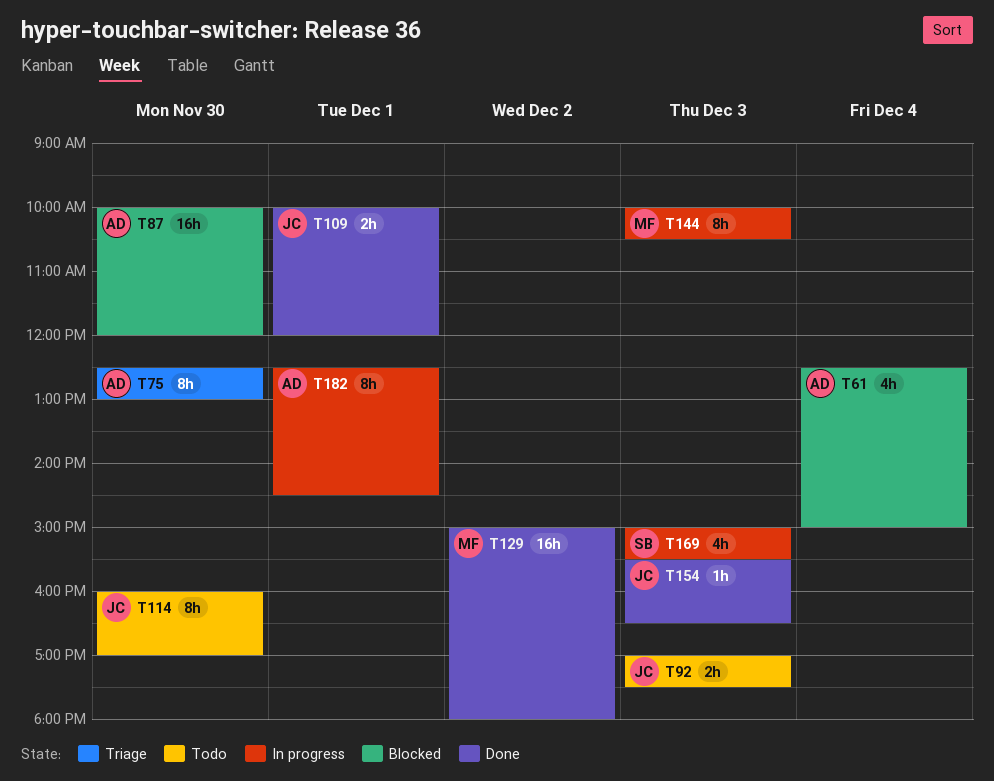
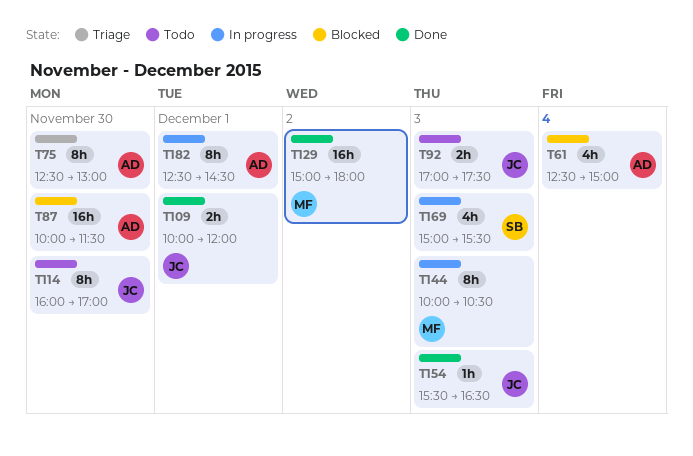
T87, ends: 12:00 -> 11:30

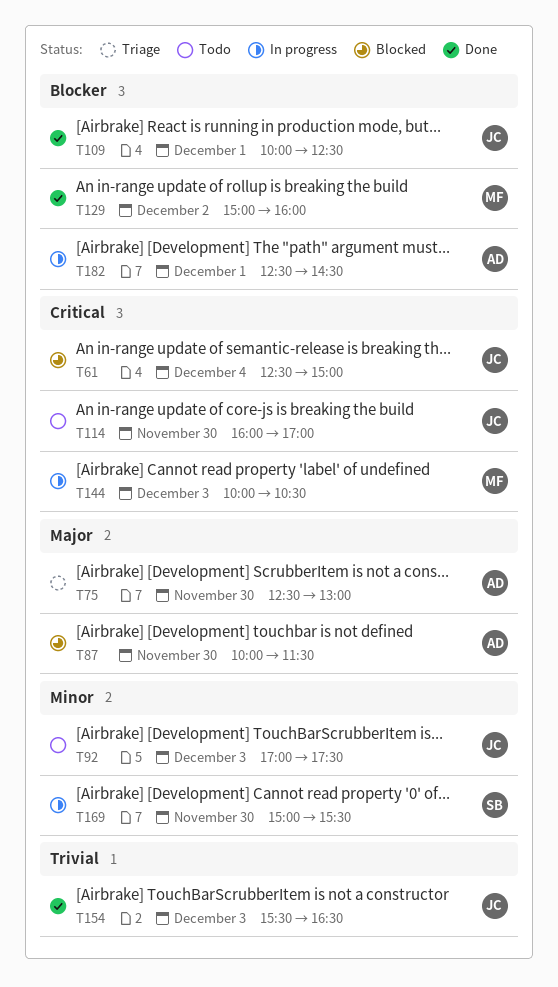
T61, owner: AD -> JC
T109, ends: 12:00 -> 12:30
T129, ends: 18:00 -> 16:00
T169, day: Dec 3 -> Nov 30

